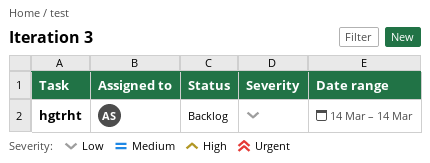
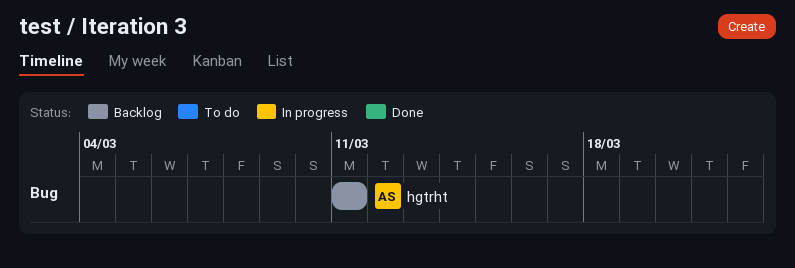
hgtrht, start: Mar 14 -> Mar 11
hgtrht, due: Mar 14 -> Mar 11

